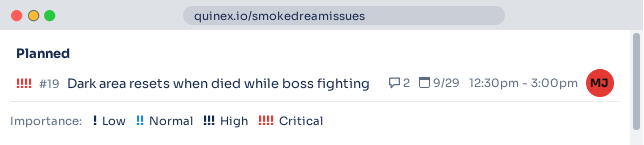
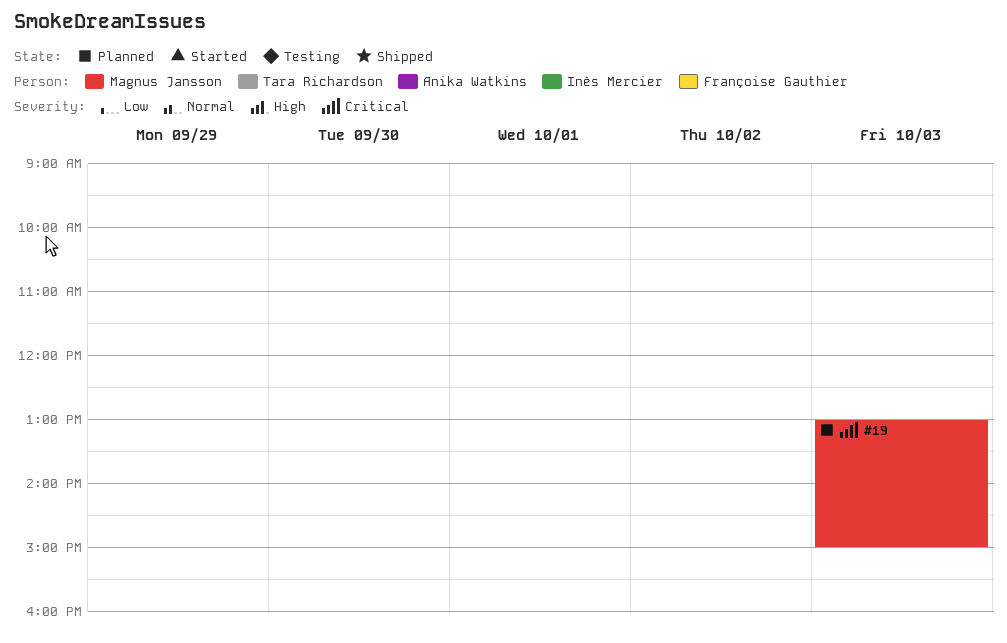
#19, day: Sep 29 -> Oct 3
#19, begins: 12:30 -> 13:00

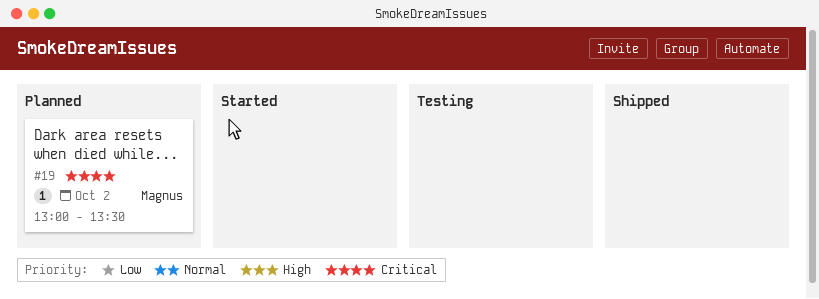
#19, day: Oct 3 -> Oct 2
#19, ends: 15:00 -> 13:30

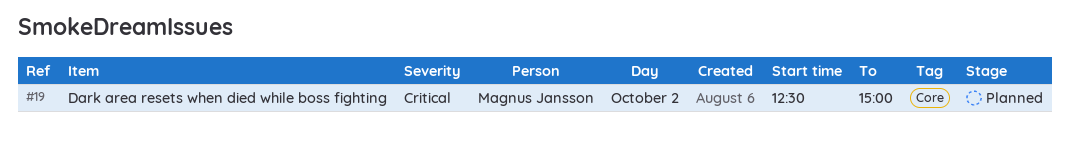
#19, begins: 13:00 -> 12:30
#19, ends: 13:30 -> 15:00

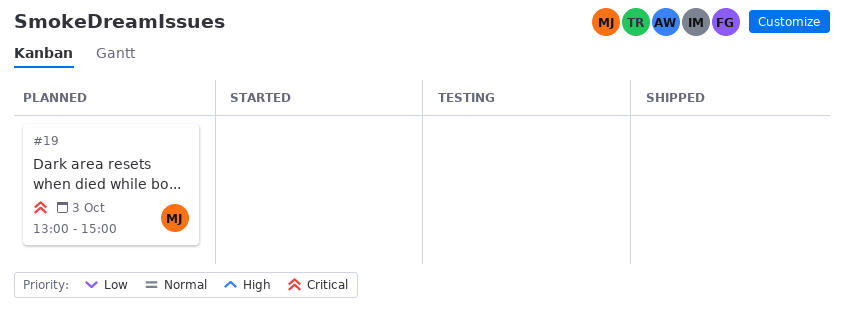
#19, day: Oct 2 -> Oct 3
#19, begins: 12:30 -> 13:00

